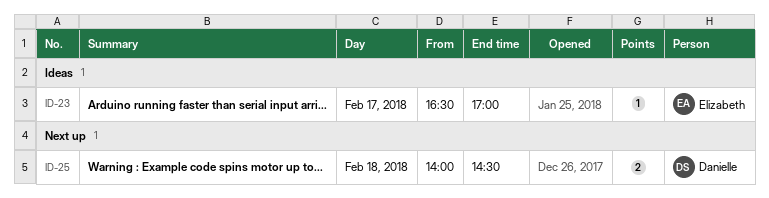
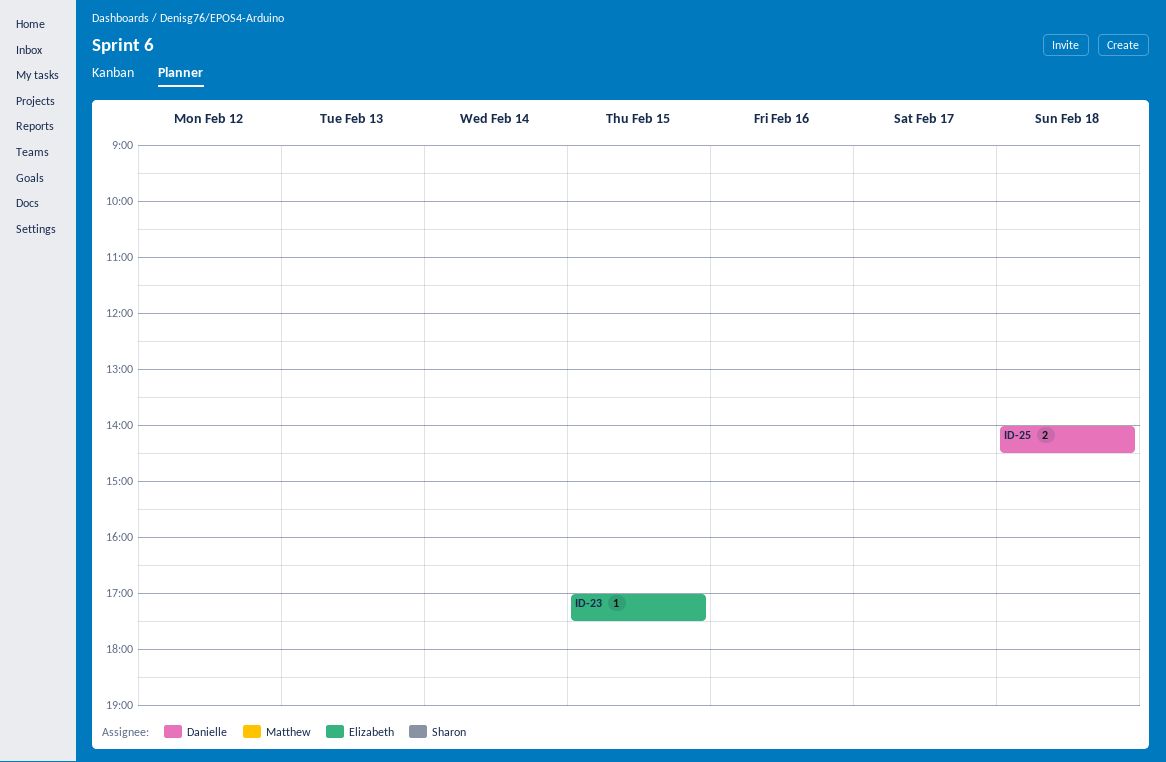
ID-23, day: Feb 17 -> Feb 15
ID-23, begins: 16:30 -> 17:00
ID-23, ends: 17:00 -> 17:30

